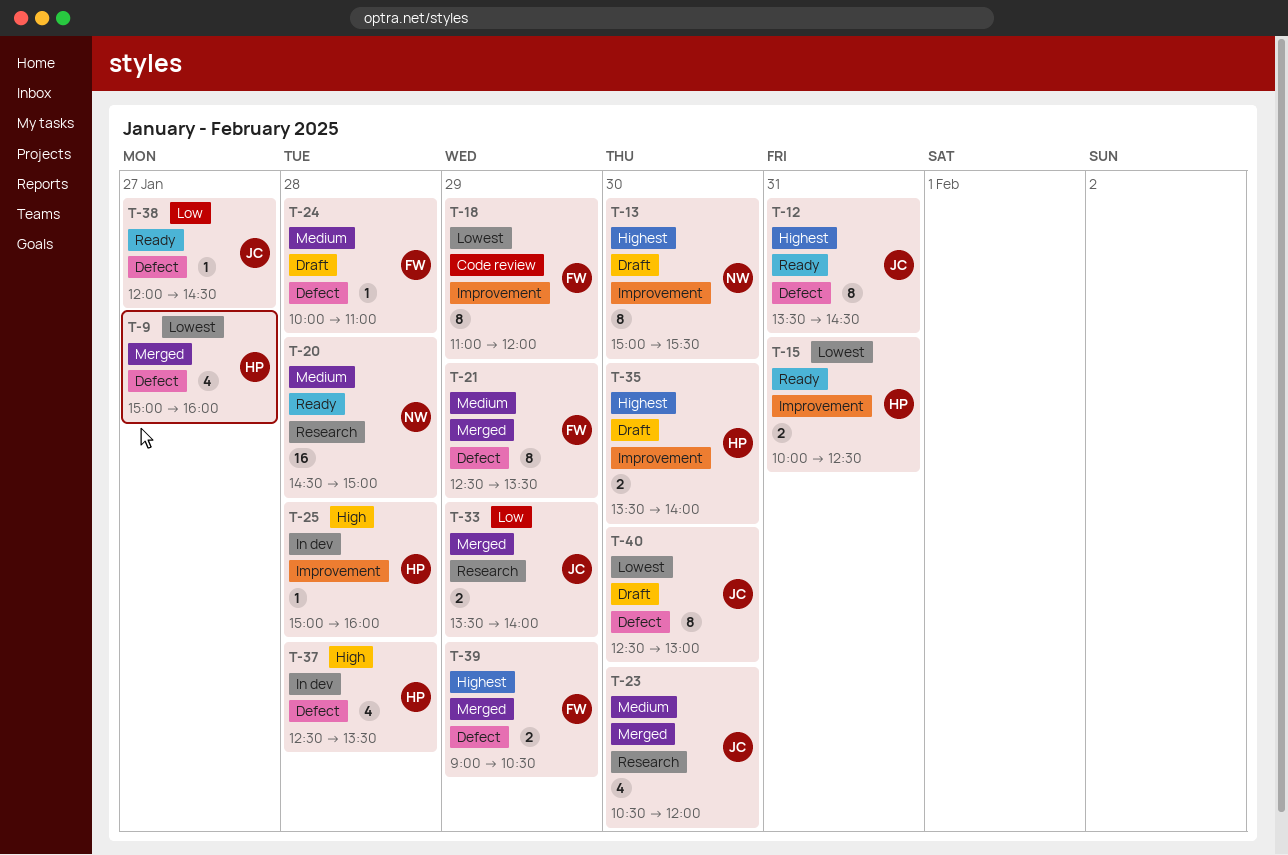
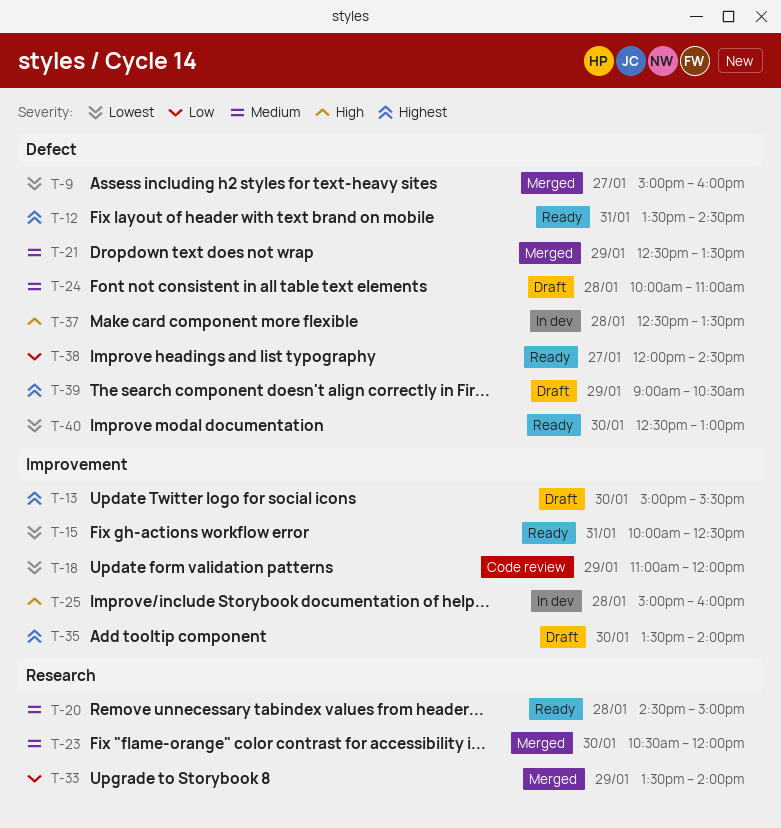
T-39, status: Merged -> Draft
T-40, status: Draft -> Ready

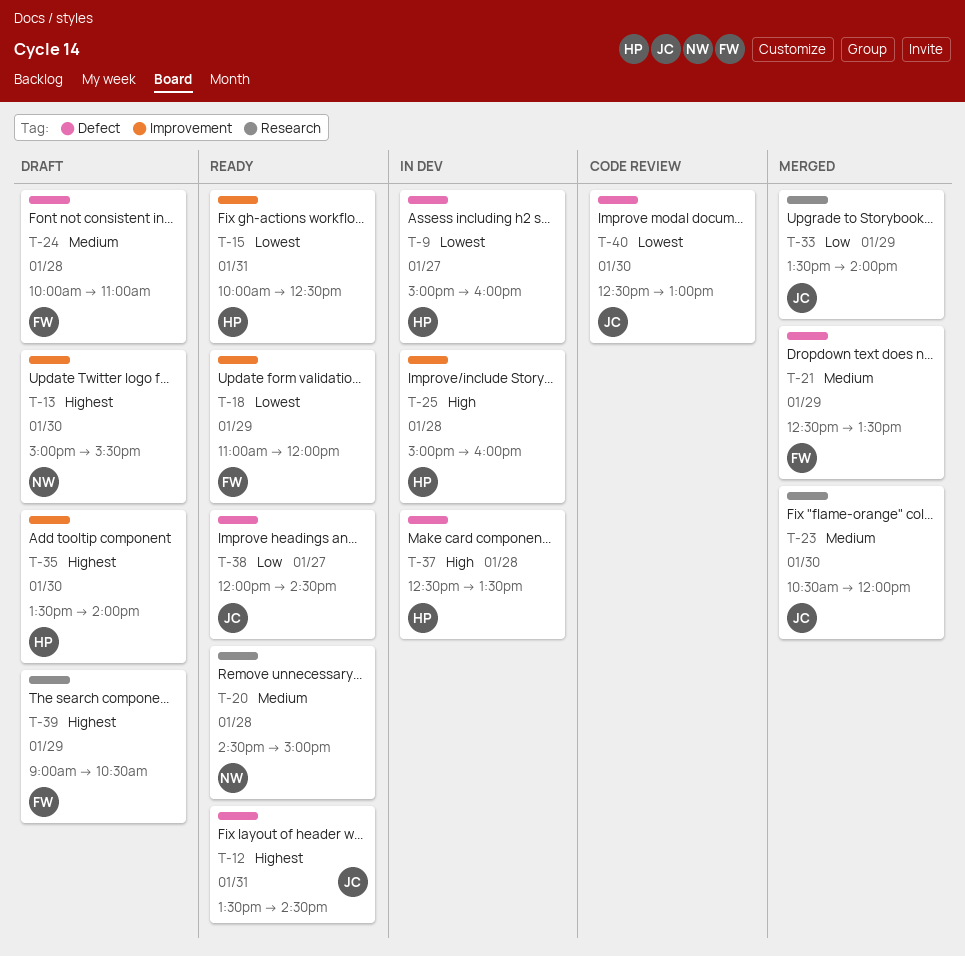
T-9, status: Merged -> In dev
T-18, status: Code review -> Ready
T-39, label: Defect -> Research
T-40, status: Ready -> Code review

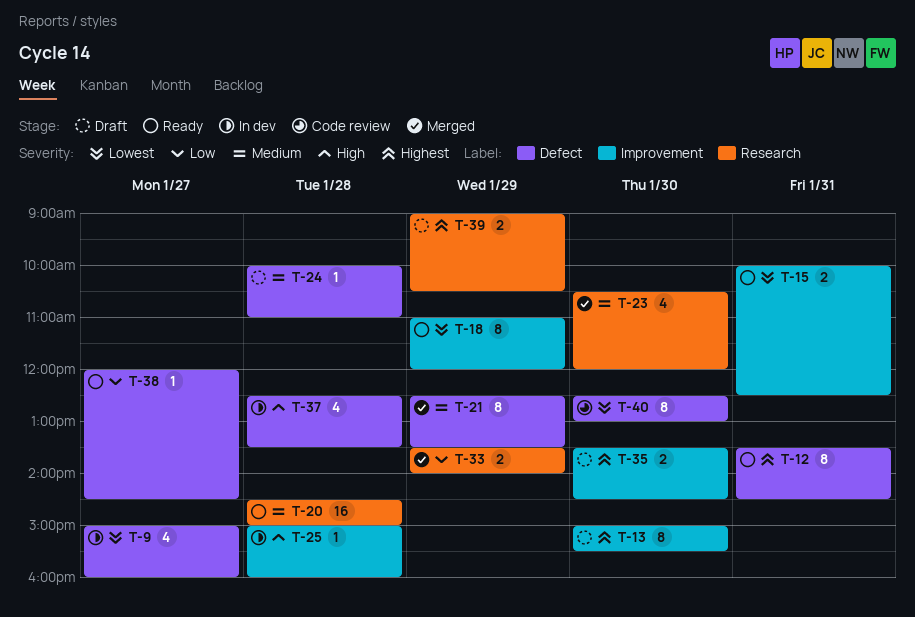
T-35, ends: 14:00 -> 14:30

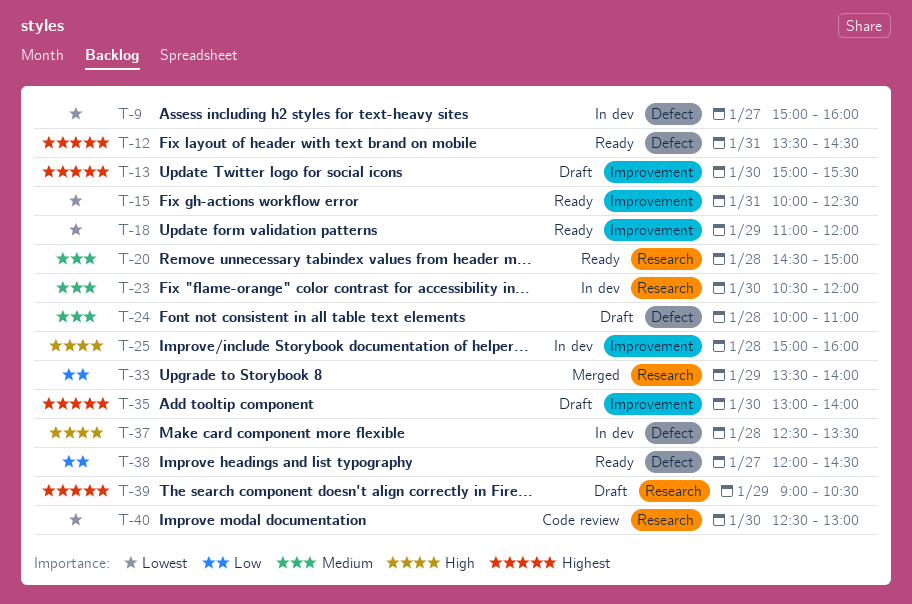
T-21: present -> none
T-23, status: Merged -> In dev
T-35, begins: 13:30 -> 13:00
T-35, ends: 14:30 -> 14:00
T-40, label: Defect -> Research

